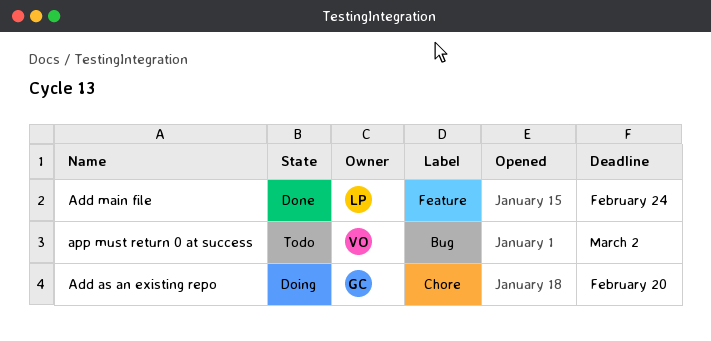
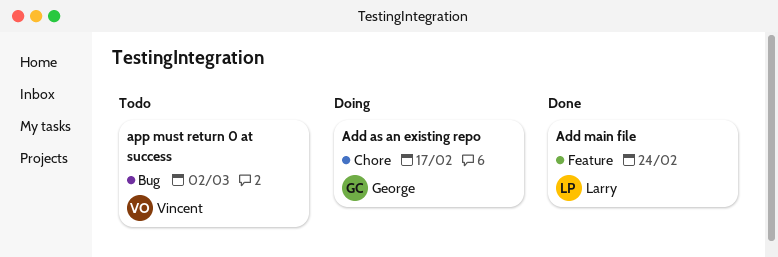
Add as an existing repo, due: Feb 20 -> Feb 17

